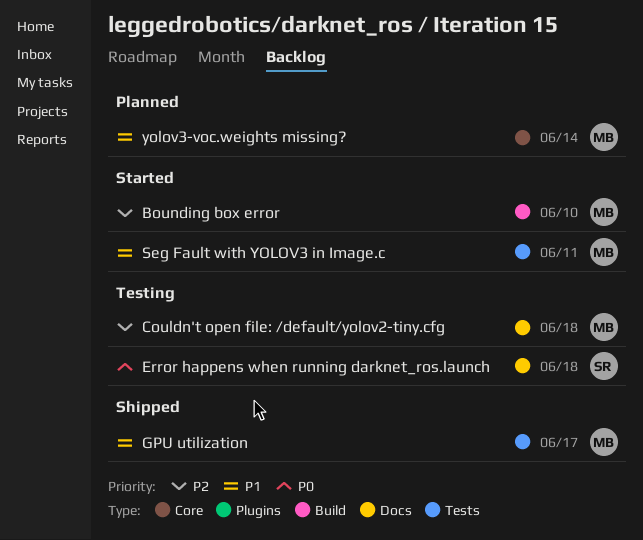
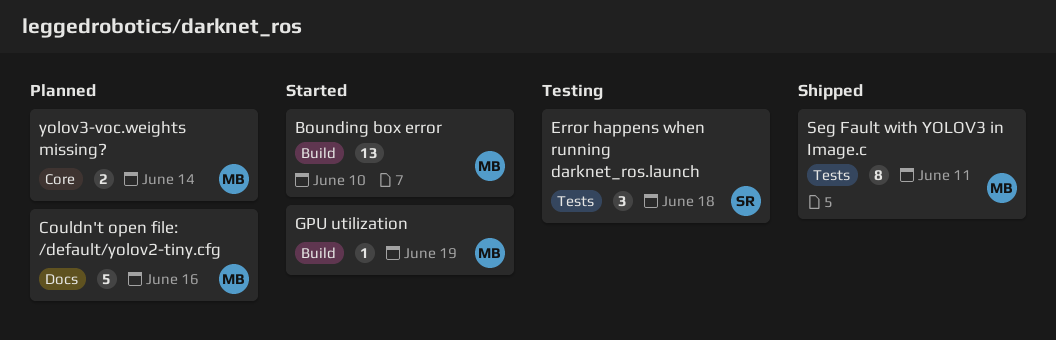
Couldn't open file: /default/yolov2-tiny.cfg, status: Testing -> Planned
Couldn't open file: /default/yolov2-tiny.cfg, due: Jun 18 -> Jun 16
Error happens when running darknet_ros.launch, label: Docs -> Tests
GPU utilization, status: Shipped -> Started
GPU utilization, label: Tests -> Build
GPU utilization, due: Jun 17 -> Jun 19
Seg Fault with YOLOV3 in Image.c, status: Started -> Shipped

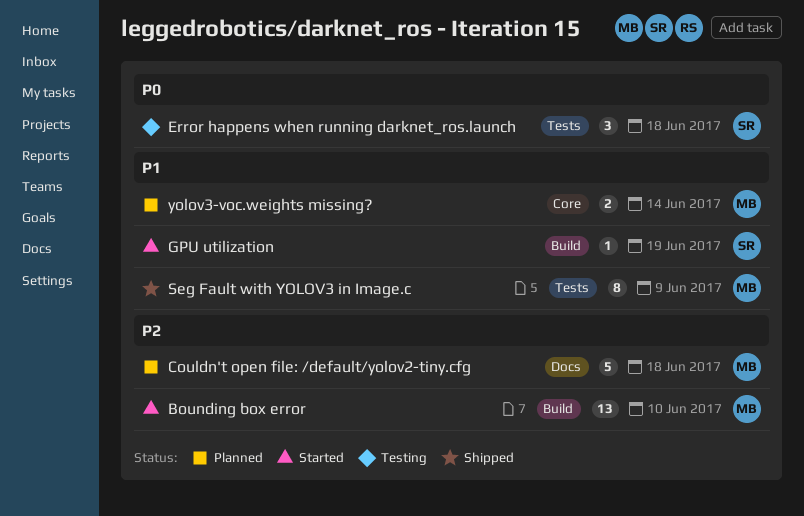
Couldn't open file: /default/yolov2-tiny.cfg, due: Jun 16 -> Jun 18
GPU utilization, owner: MB -> SR
Seg Fault with YOLOV3 in Image.c, due: Jun 11 -> Jun 9

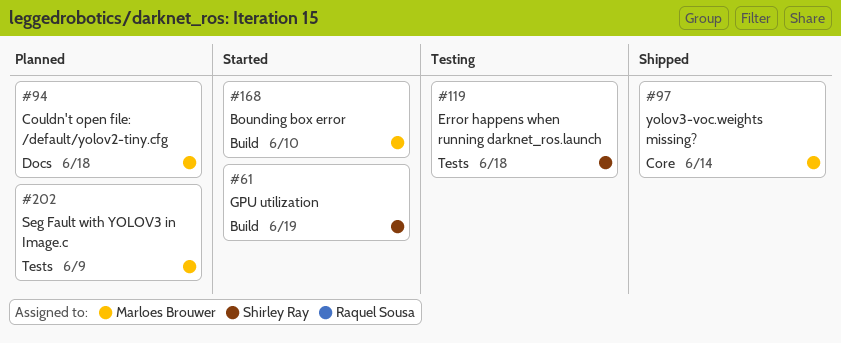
Seg Fault with YOLOV3 in Image.c, status: Shipped -> Planned
yolov3-voc.weights missing?, status: Planned -> Shipped

